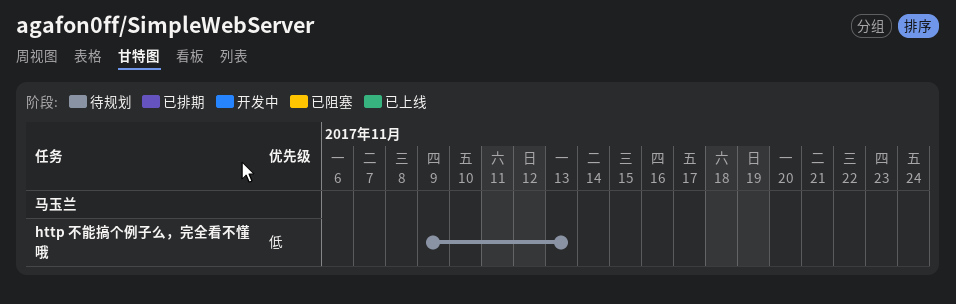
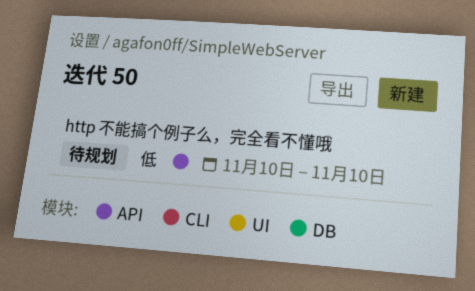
http 不能搞个例子么，完全看不懂哦, start: Nov 9 -> Nov 10
http 不能搞个例子么，完全看不懂哦, due: Nov 13 -> Nov 10

